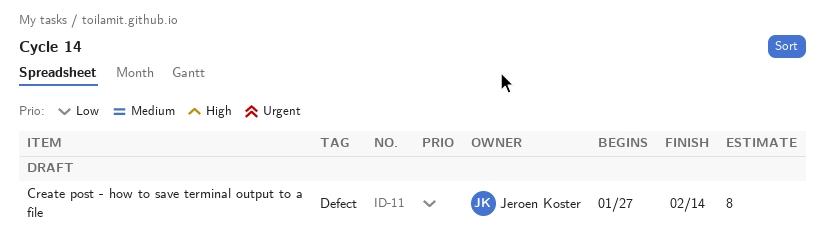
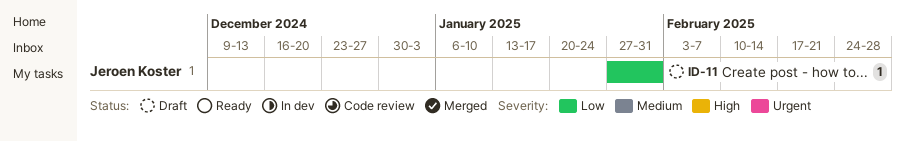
ID-11, estimate: 8 -> 1
ID-11, due: Feb 14 -> Jan 31

